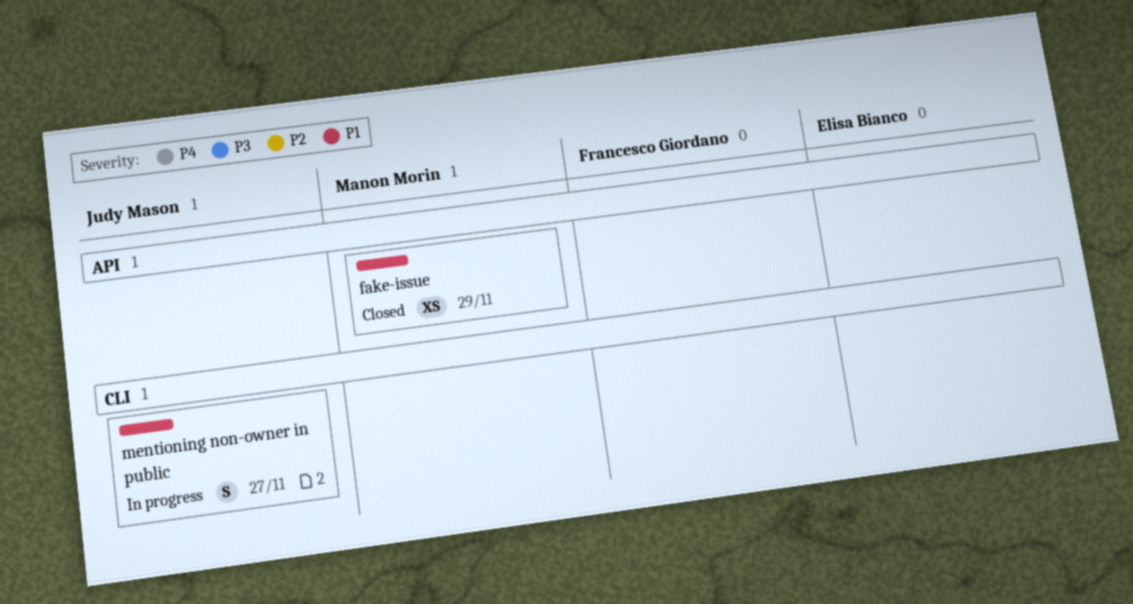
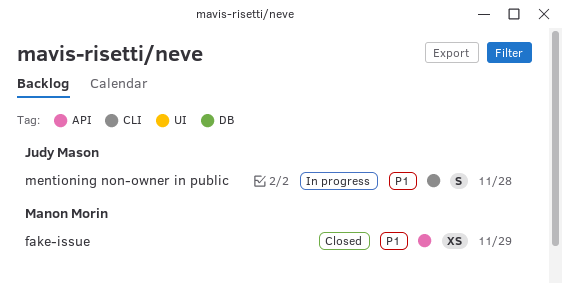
mentioning non-owner in public, due: Nov 27 -> Nov 28

